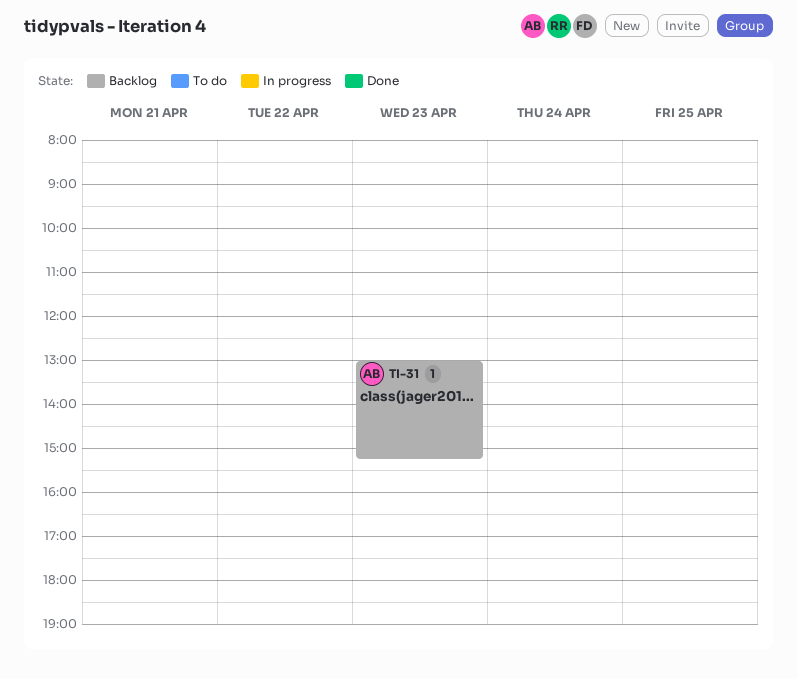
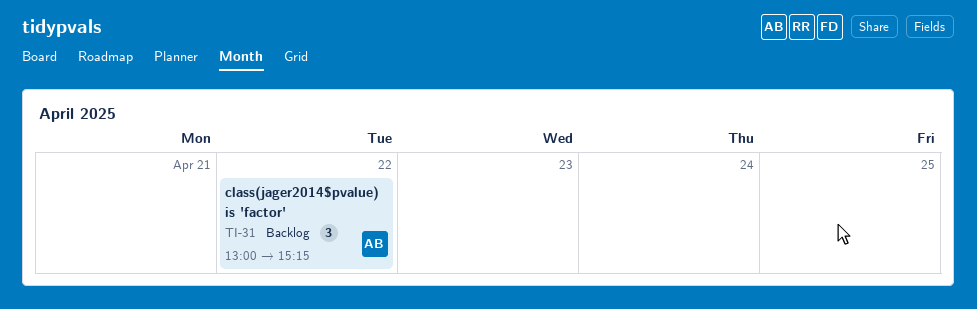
TI-31, estimate: 1 -> 3
TI-31, day: Apr 23 -> Apr 22

